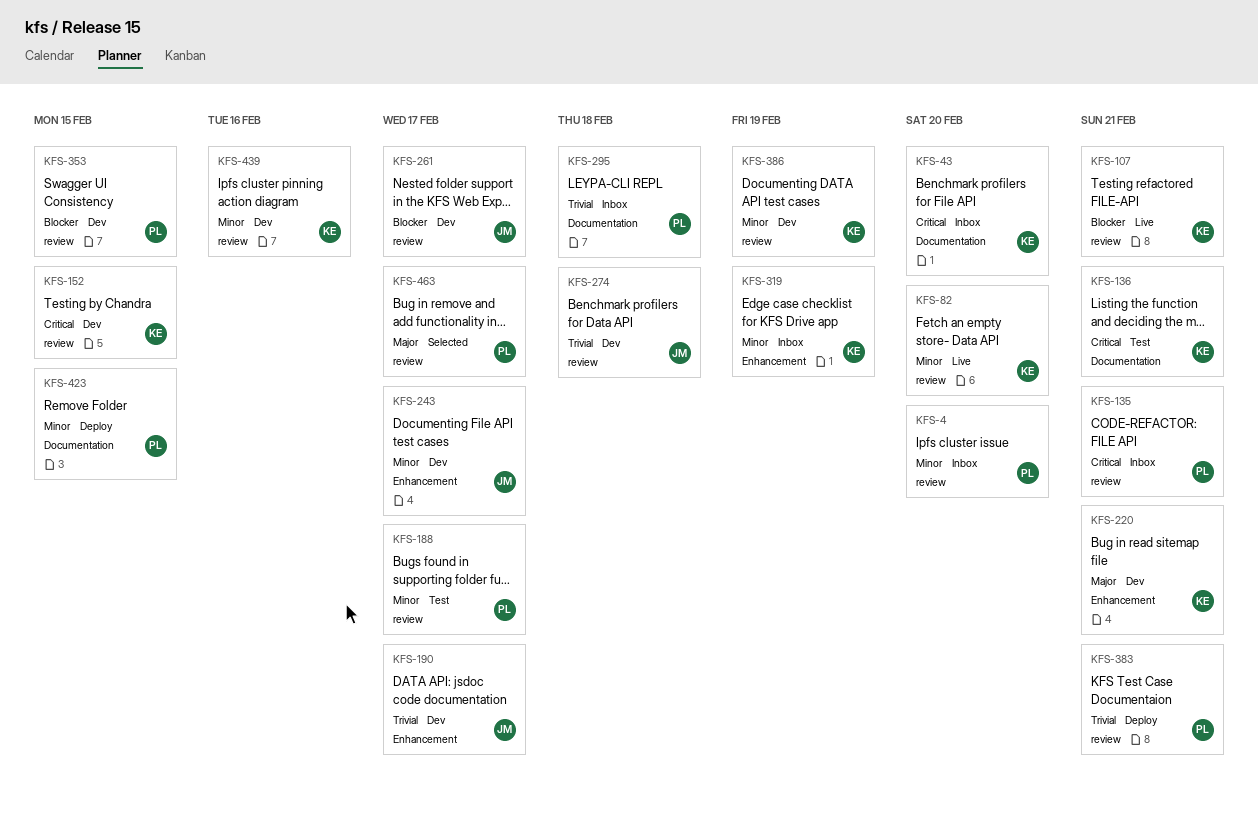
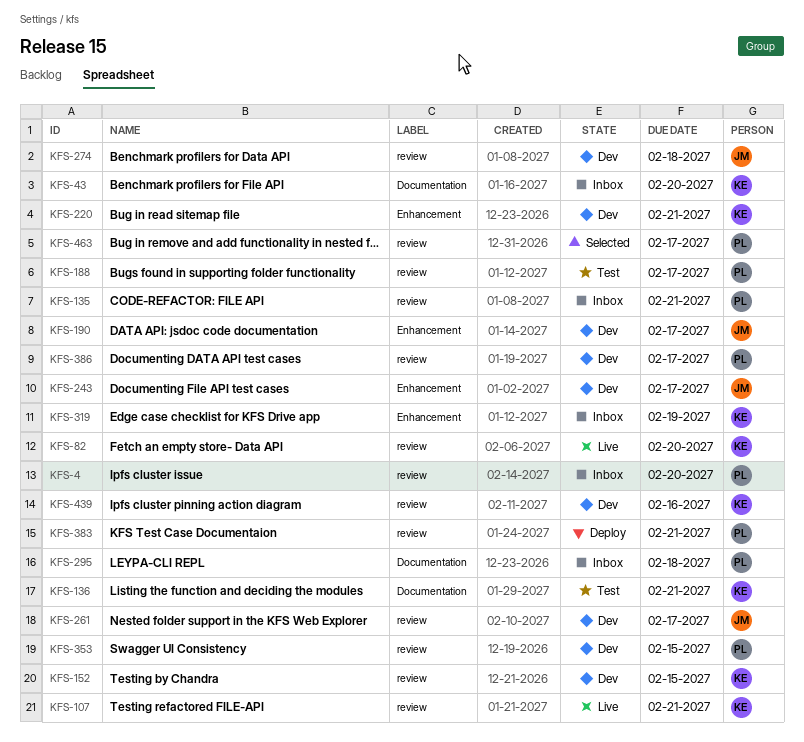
KFS-386, owner: KE -> PL
KFS-386, due: Feb 19 -> Feb 17
KFS-423: present -> none

